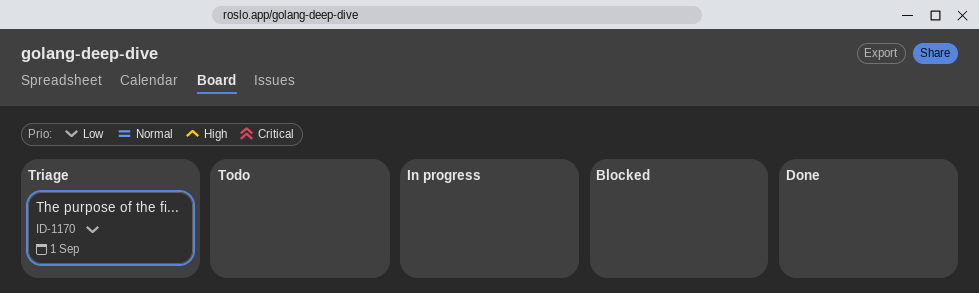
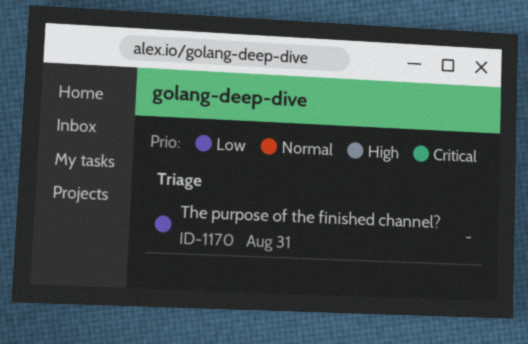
ID-1170, due: Sep 1 -> Aug 31

